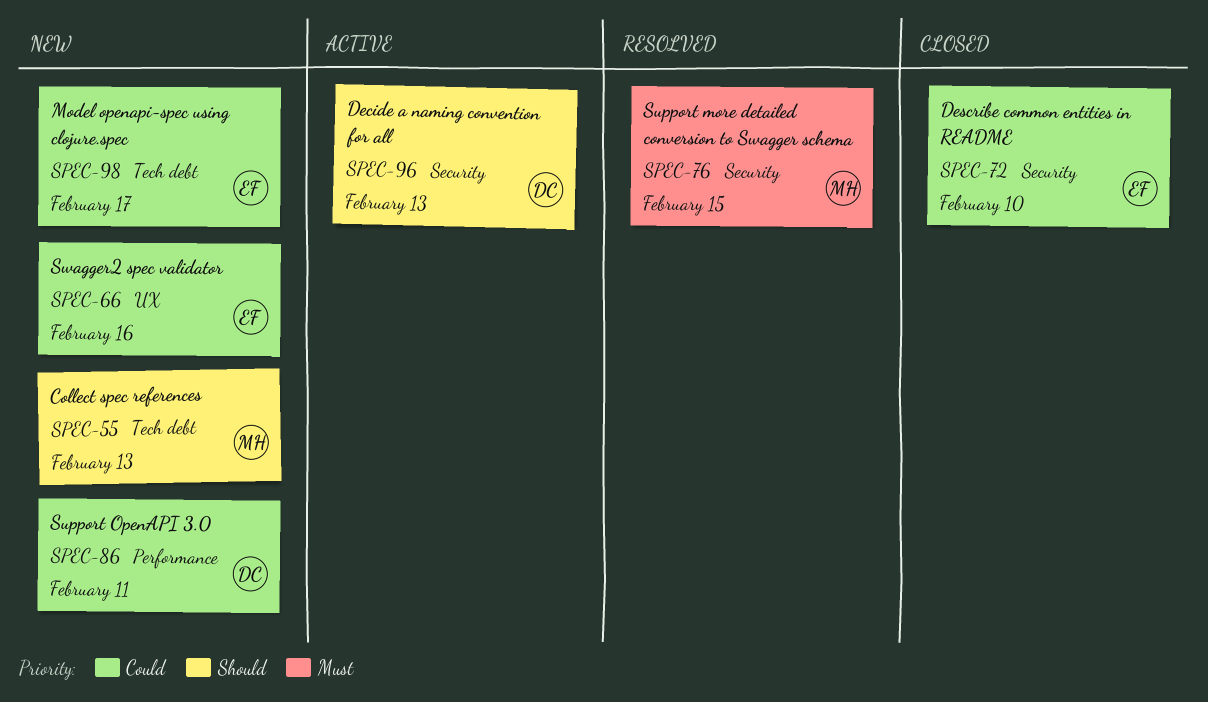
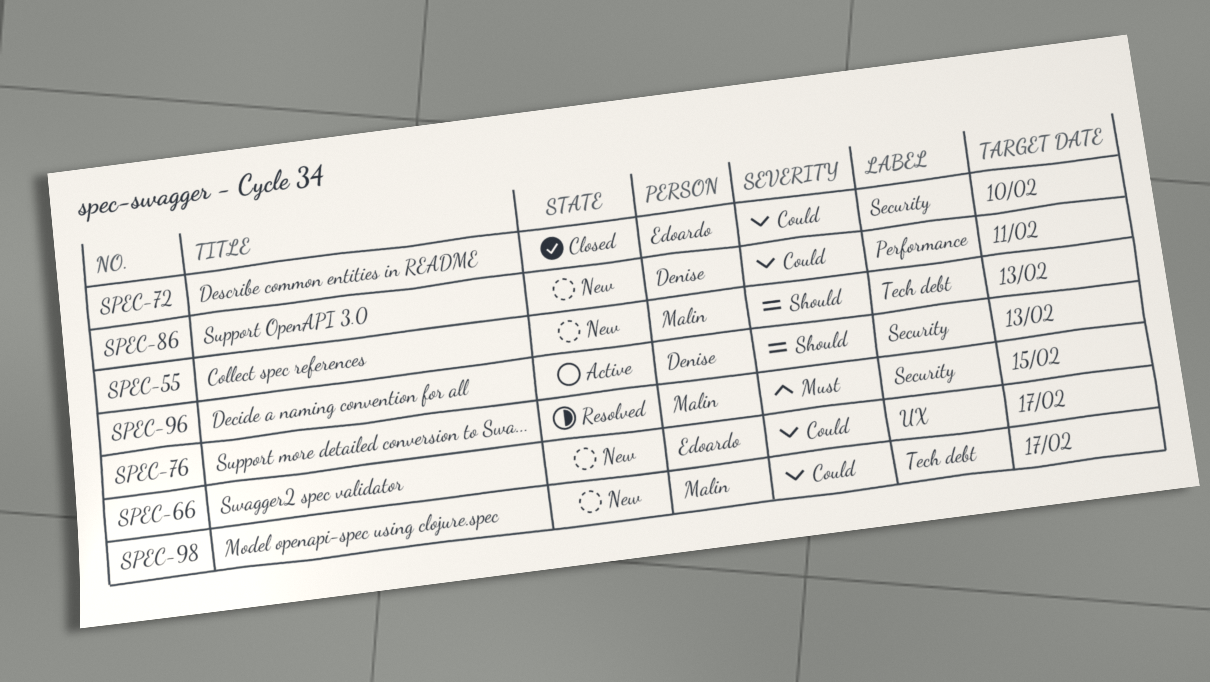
SPEC-66, due: Feb 16 -> Feb 17
SPEC-98, owner: Edoardo -> Malin

